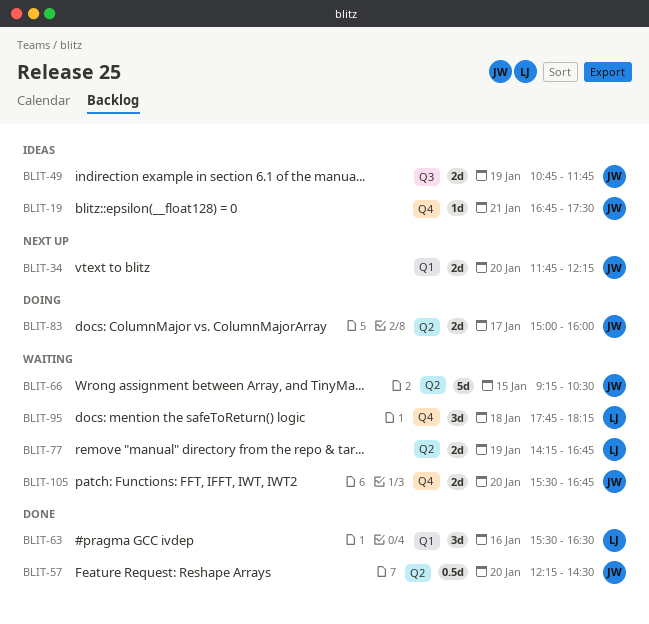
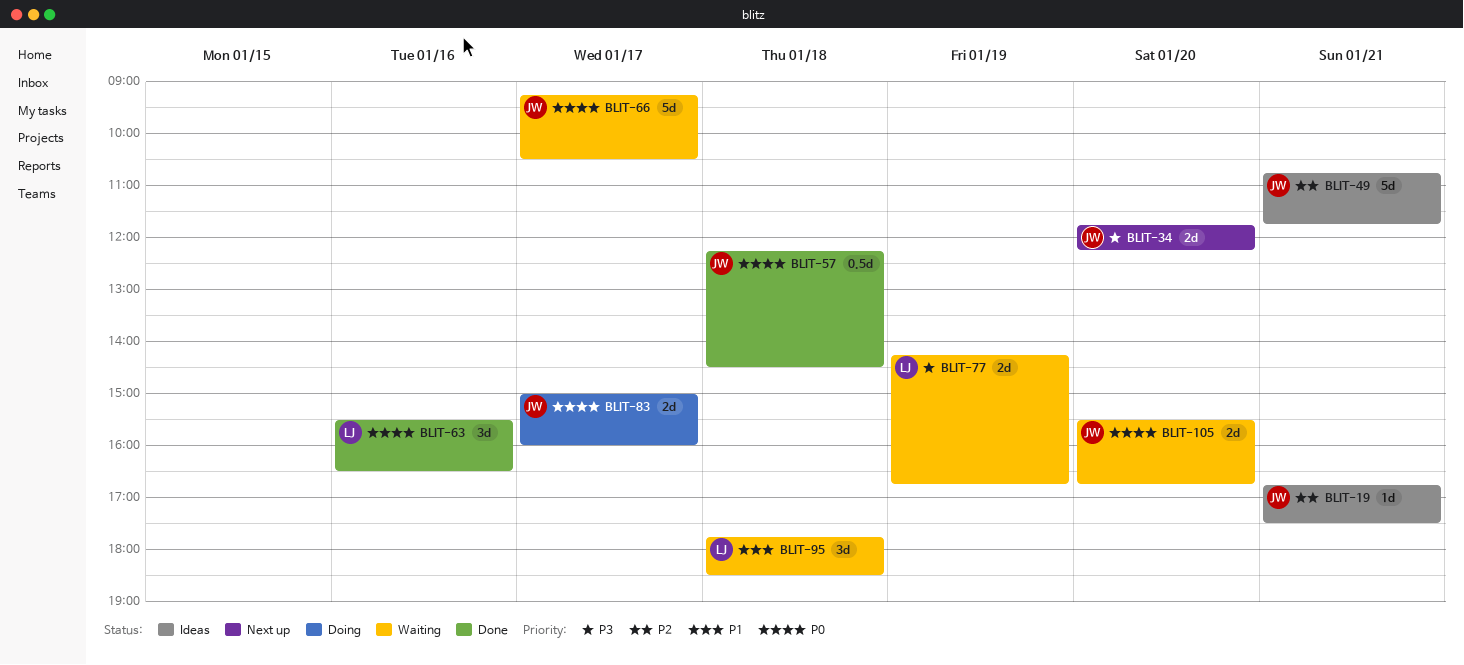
BLIT-49, estimate: 2d -> 5d
BLIT-49, day: Jan 19 -> Jan 21
BLIT-57, day: Jan 20 -> Jan 18
BLIT-66, day: Jan 15 -> Jan 17
BLIT-95, ends: 18:15 -> 18:30

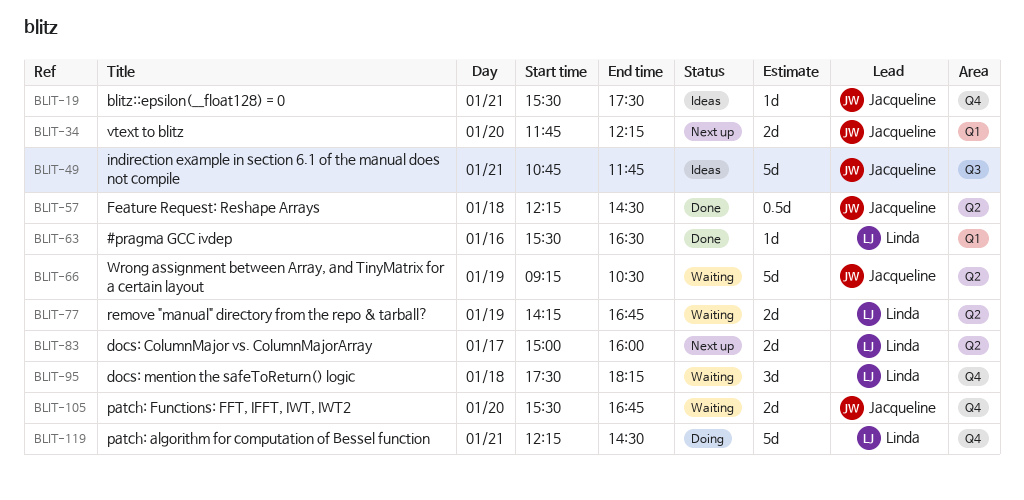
BLIT-19, begins: 16:45 -> 15:30
BLIT-63, estimate: 3d -> 1d
BLIT-66, day: Jan 17 -> Jan 19
BLIT-83, status: Doing -> Next up
BLIT-83, owner: Jacqueline -> Linda
BLIT-95, begins: 17:45 -> 17:30
BLIT-95, ends: 18:30 -> 18:15
BLIT-119: none -> present

